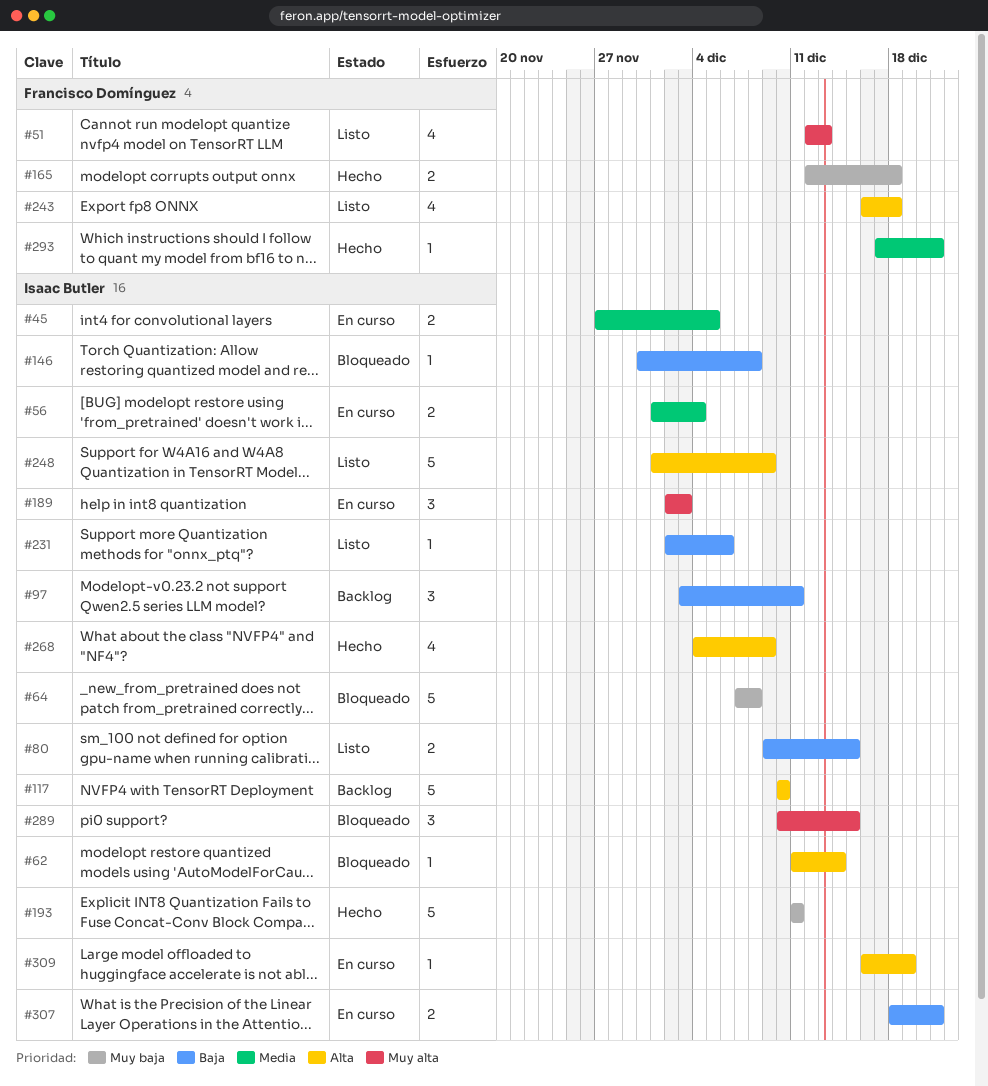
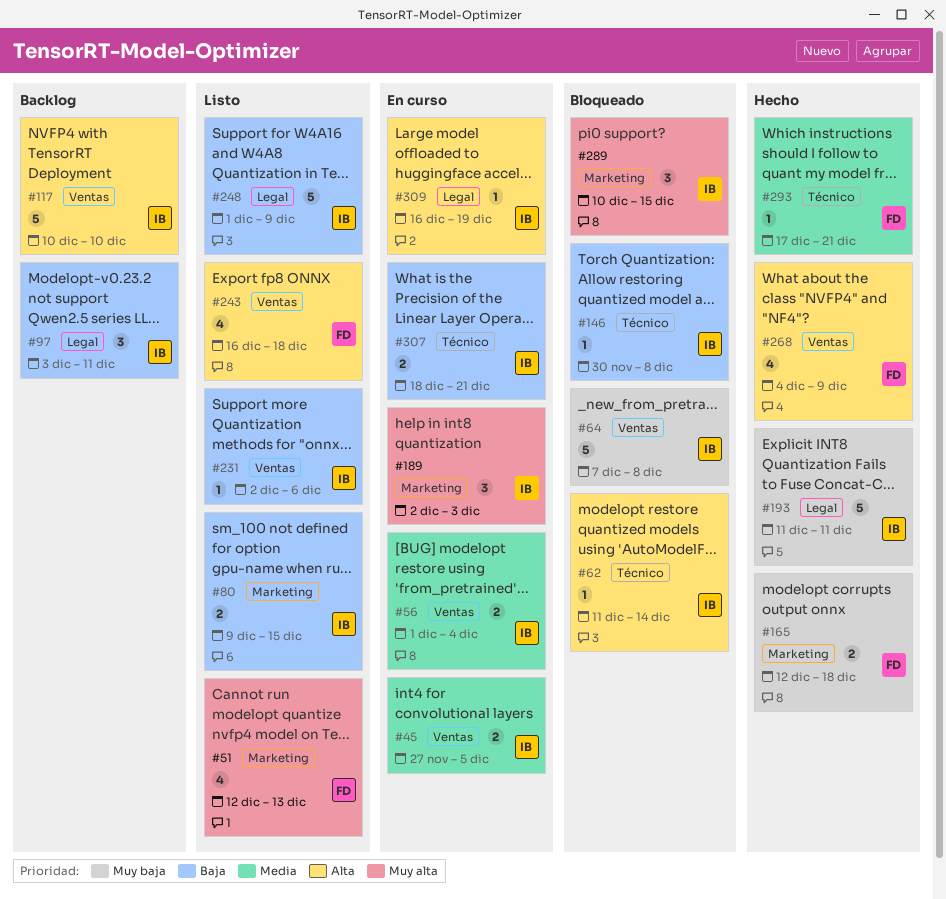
#248, priority: Alta -> Baja
#268, owner: Isaac Butler -> Francisco Domínguez

